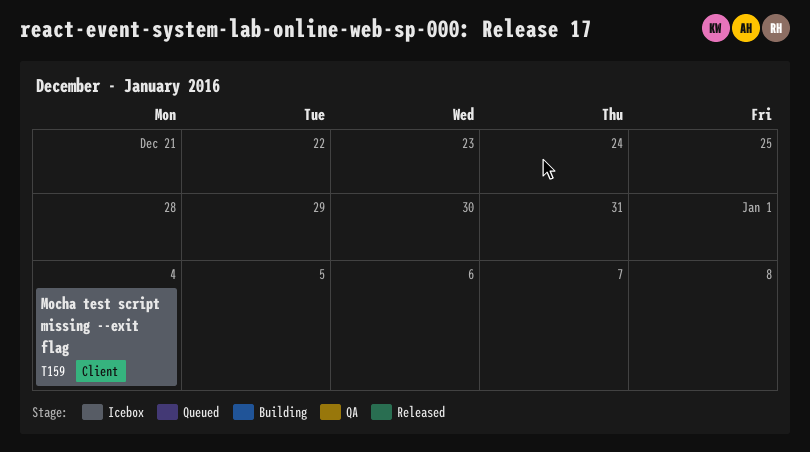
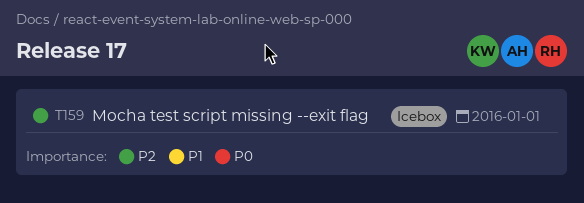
T159, due: Jan 4 -> Jan 1

